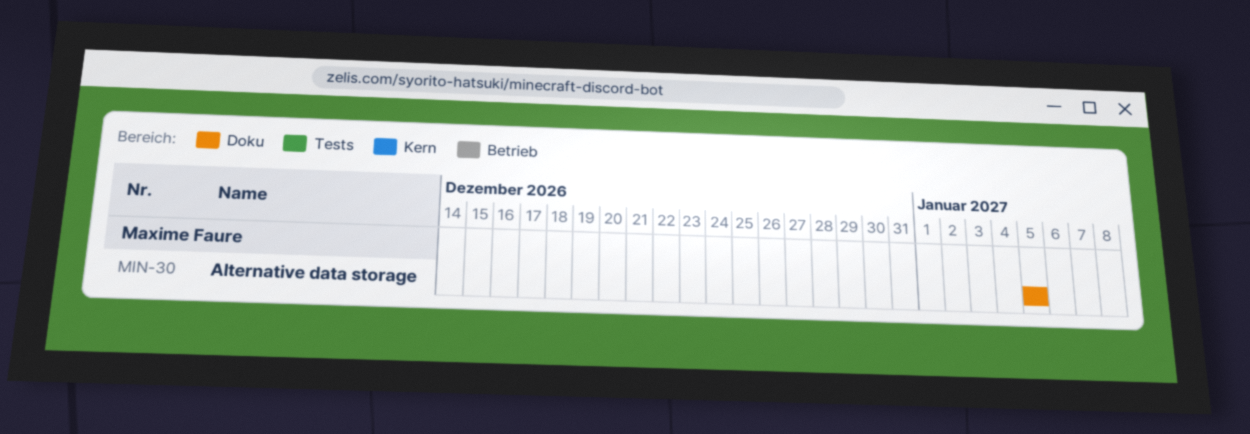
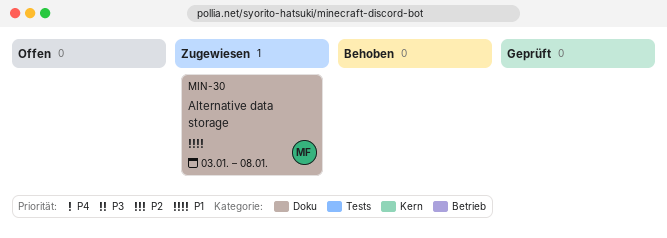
MIN-30, start: Jan 5 -> Jan 3
MIN-30, due: Jan 5 -> Jan 8

